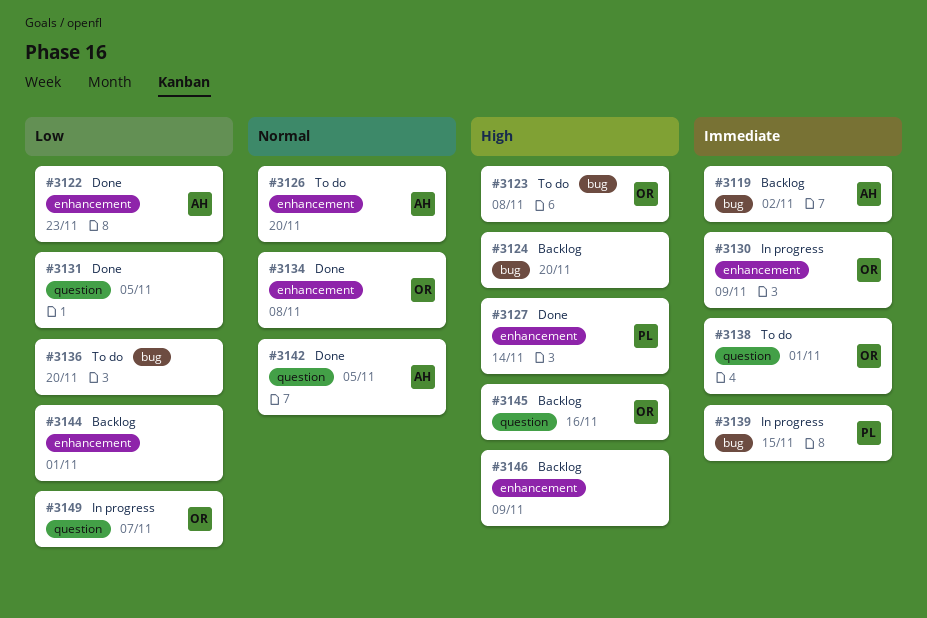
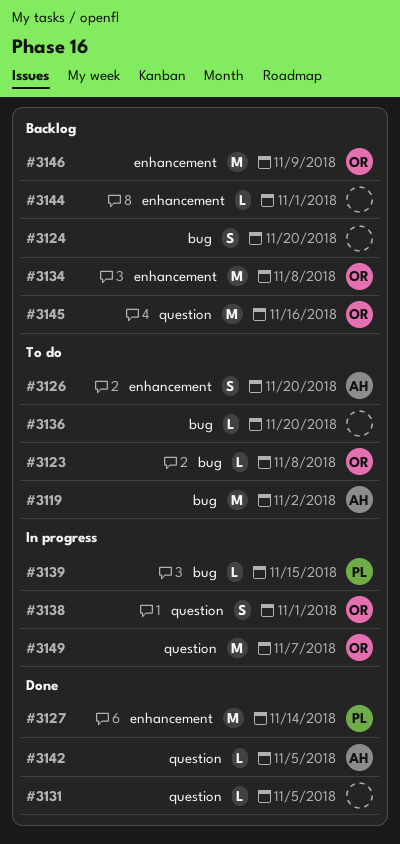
#3119, status: Backlog -> To do
#3122: present -> none
#3130: present -> none
#3134, status: Done -> Backlog
#3138, status: To do -> In progress
#3146, owner: none -> OR

